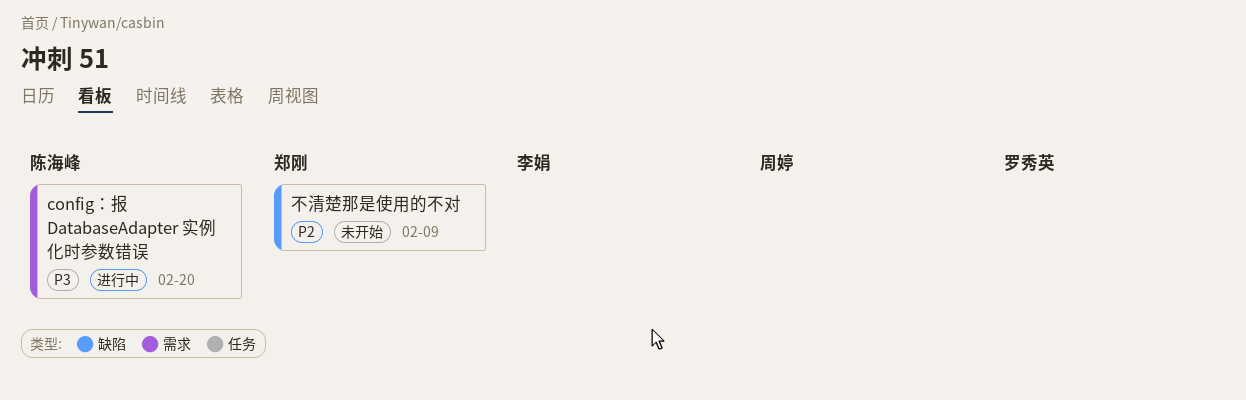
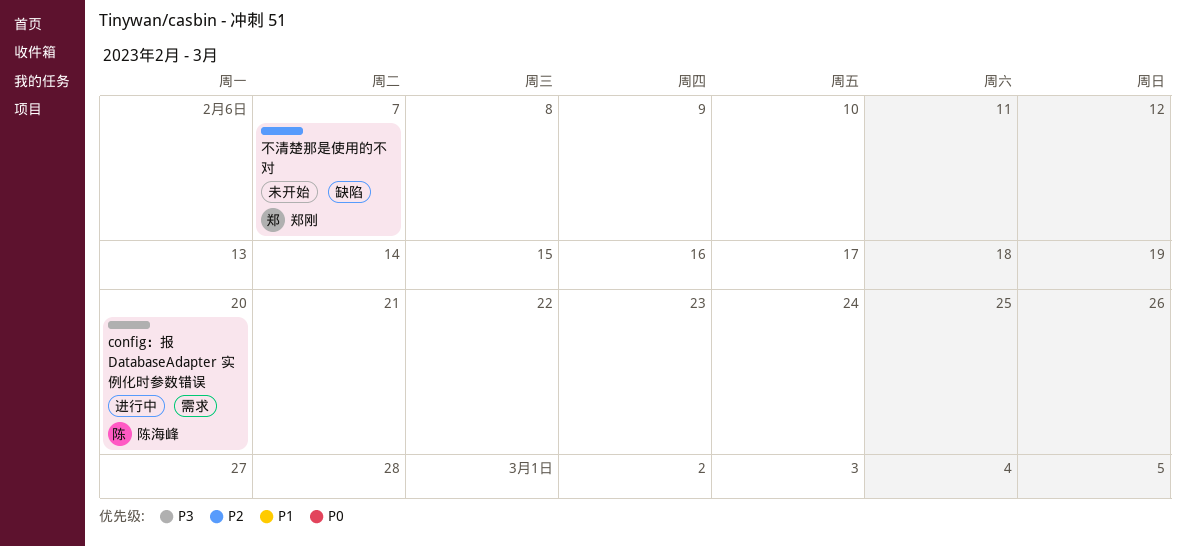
不清楚那是使用的不对, due: Feb 9 -> Feb 7

